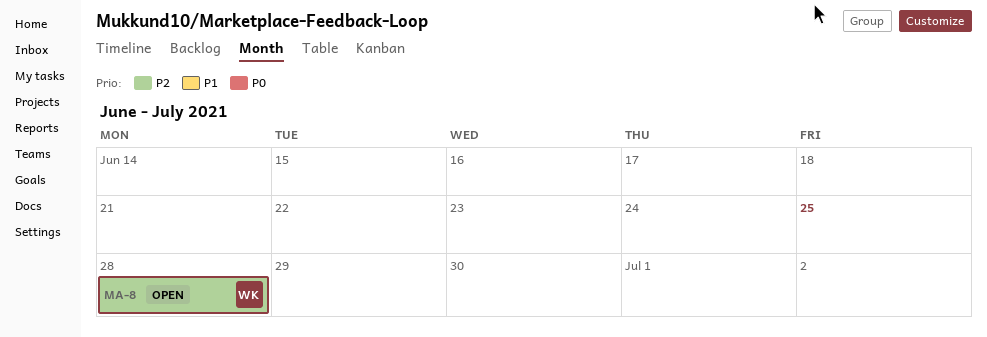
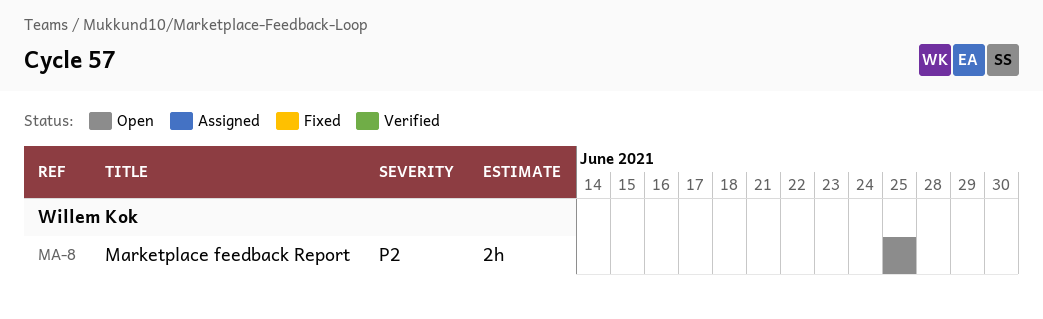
MA-8, due: Jun 28 -> Jun 25

